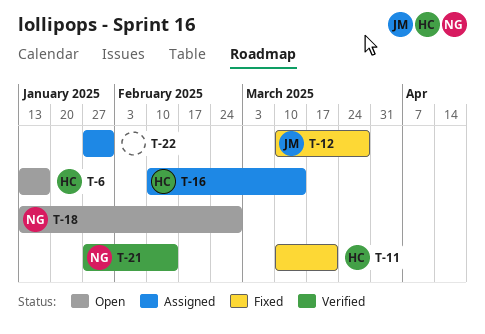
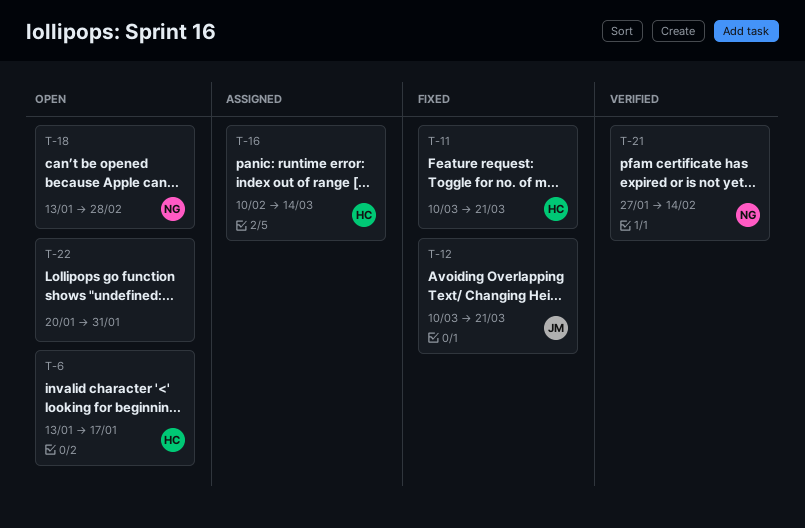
T-12, due: Mar 28 -> Mar 21
T-22, status: Assigned -> Open
T-22, start: Jan 27 -> Jan 20

